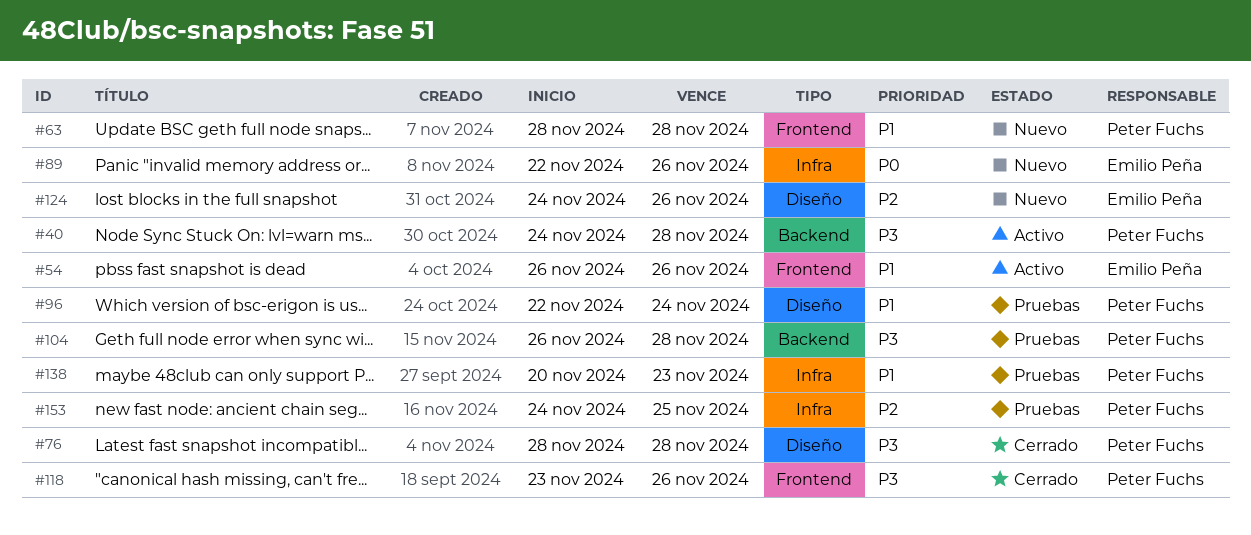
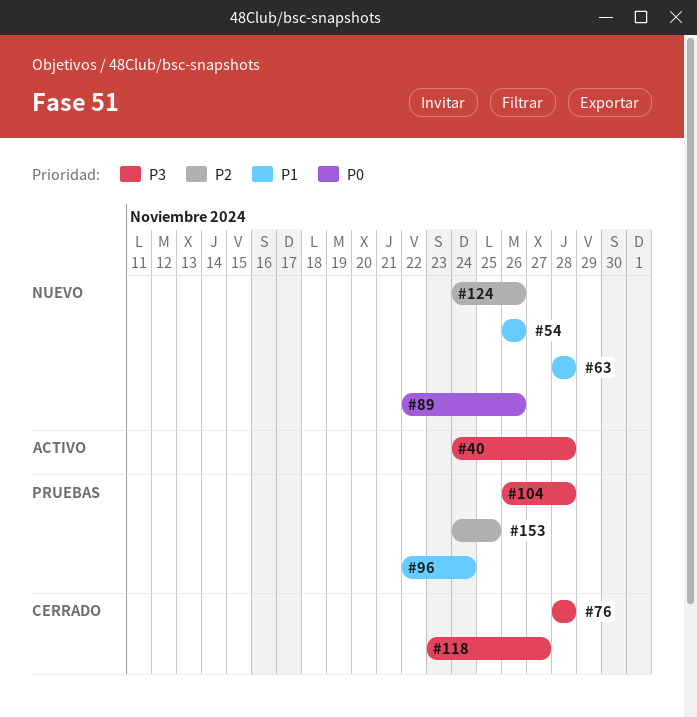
#54, status: Activo -> Nuevo
#118, due: Nov 26 -> Nov 27
#138: present -> none

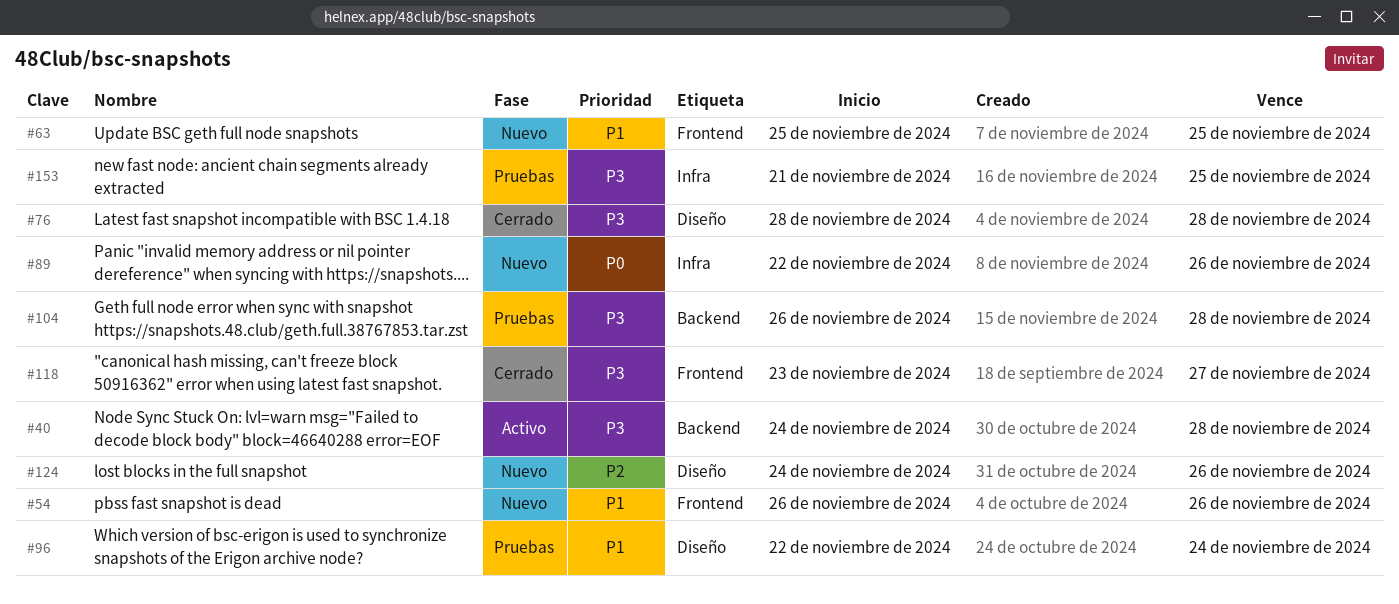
#63, start: Nov 28 -> Nov 25
#63, due: Nov 28 -> Nov 25
#153, priority: P2 -> P3
#153, start: Nov 24 -> Nov 21

